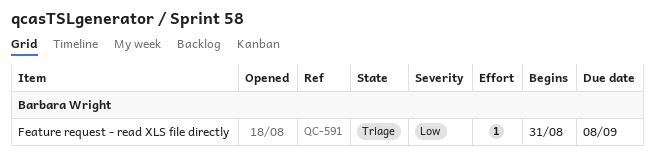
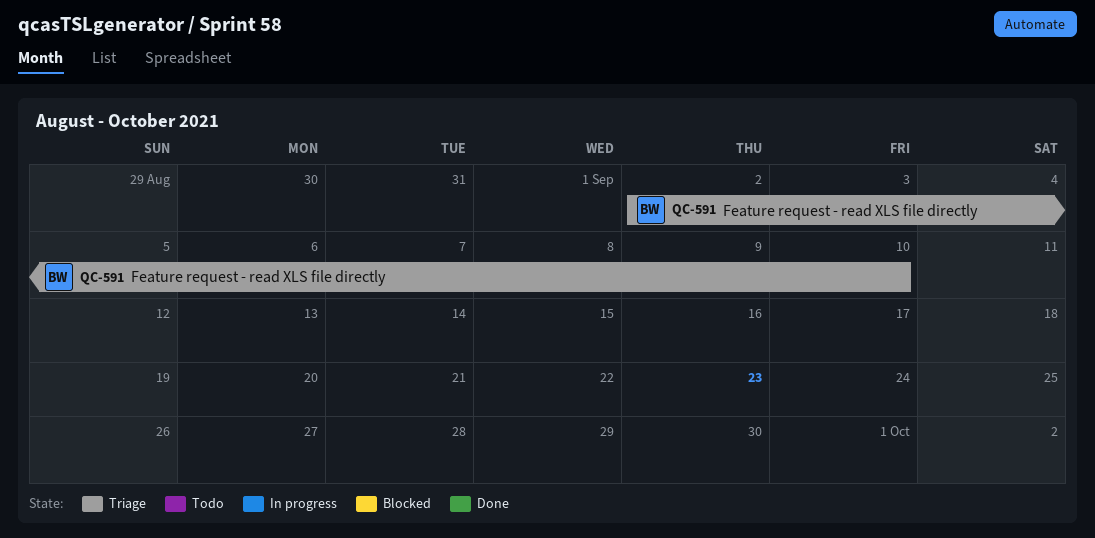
QC-591, start: Aug 31 -> Sep 2
QC-591, due: Sep 8 -> Sep 10

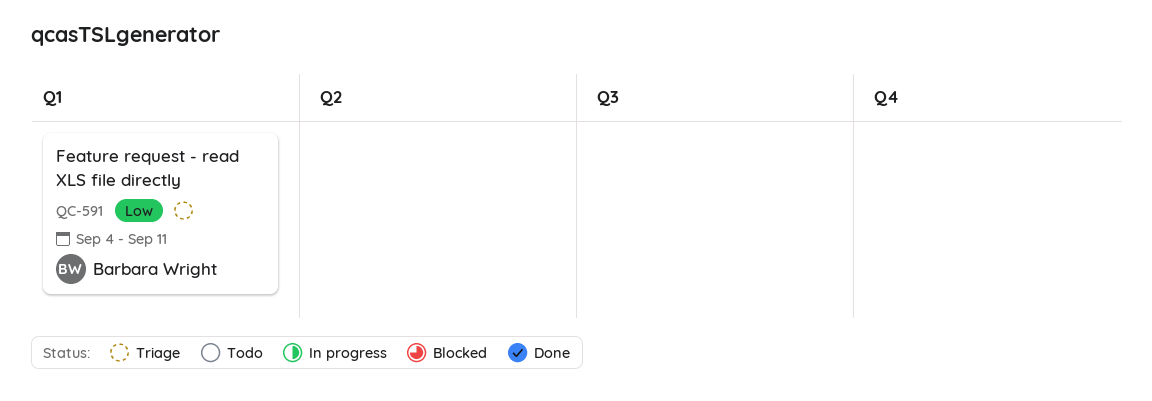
QC-591, start: Sep 2 -> Sep 4
QC-591, due: Sep 10 -> Sep 11

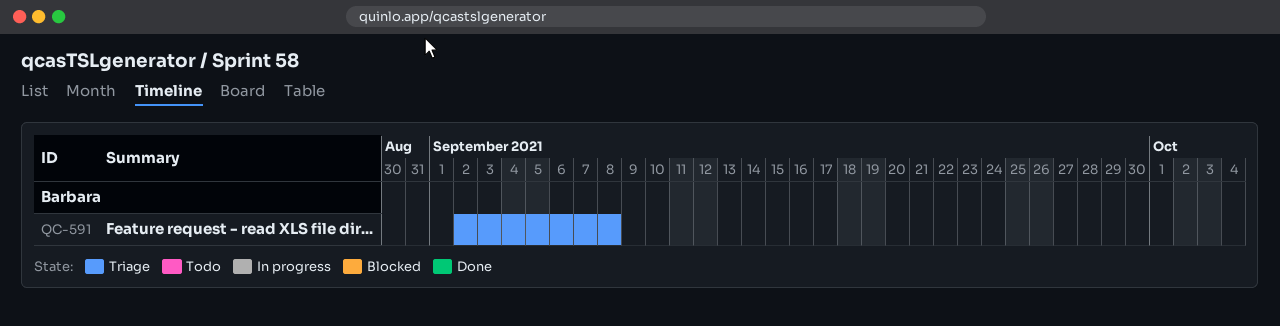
QC-591, start: Sep 4 -> Sep 2
QC-591, due: Sep 11 -> Sep 8

